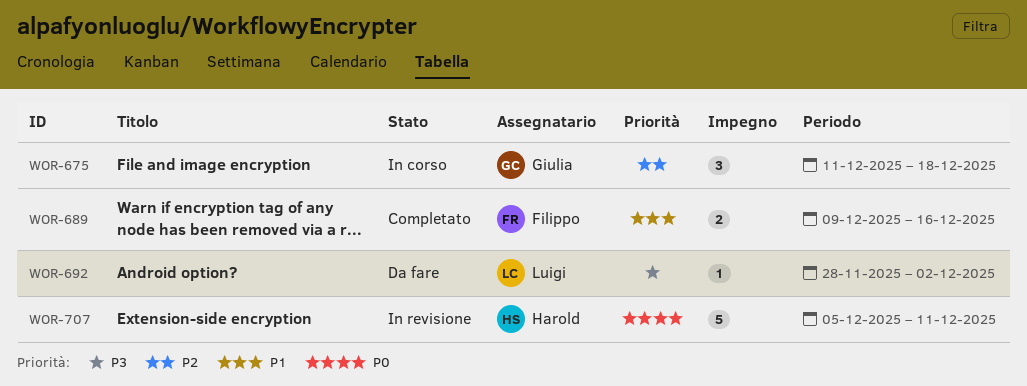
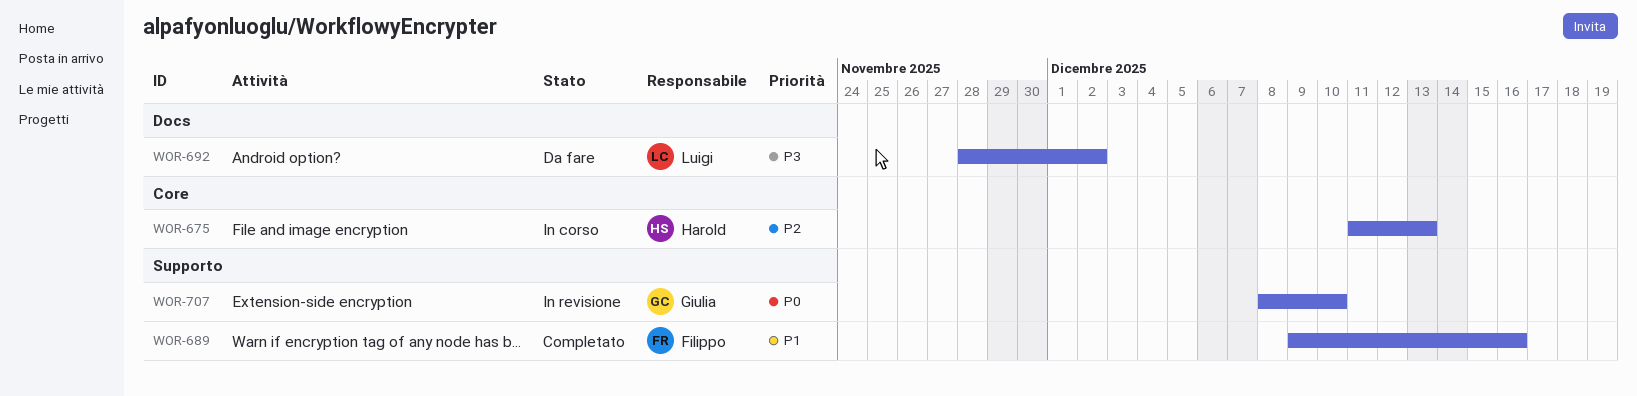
WOR-675, owner: Giulia -> Harold
WOR-675, due: Dec 18 -> Dec 13
WOR-707, owner: Harold -> Giulia
WOR-707, start: Dec 5 -> Dec 8
WOR-707, due: Dec 11 -> Dec 10

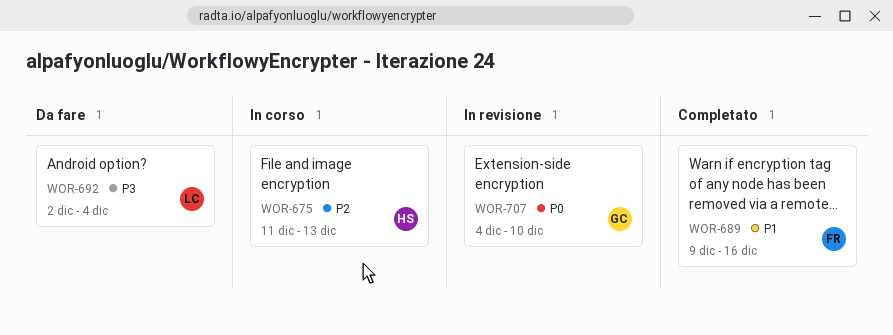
WOR-692, start: Nov 28 -> Dec 2
WOR-692, due: Dec 2 -> Dec 4
WOR-707, start: Dec 8 -> Dec 4

